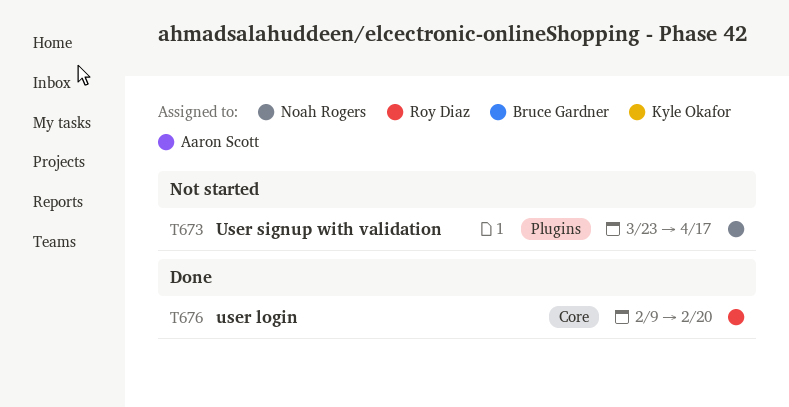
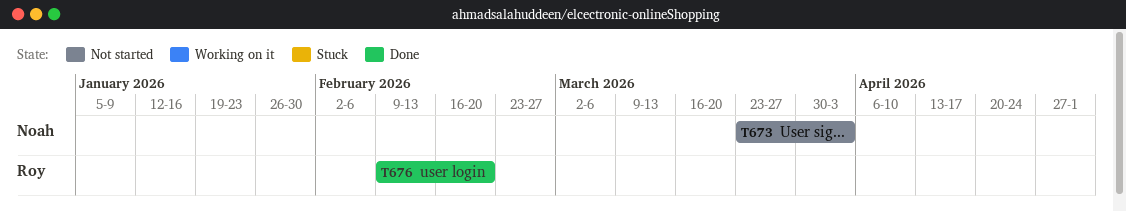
T673, due: Apr 17 -> Apr 3

